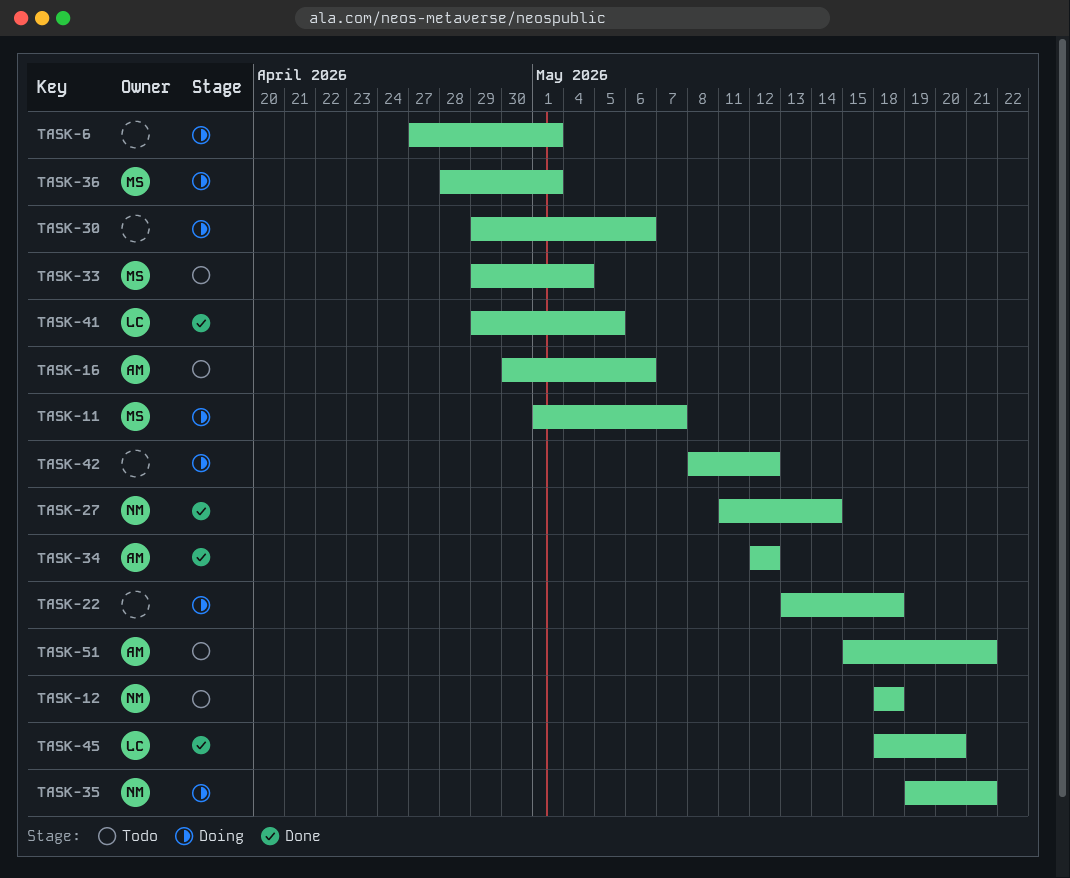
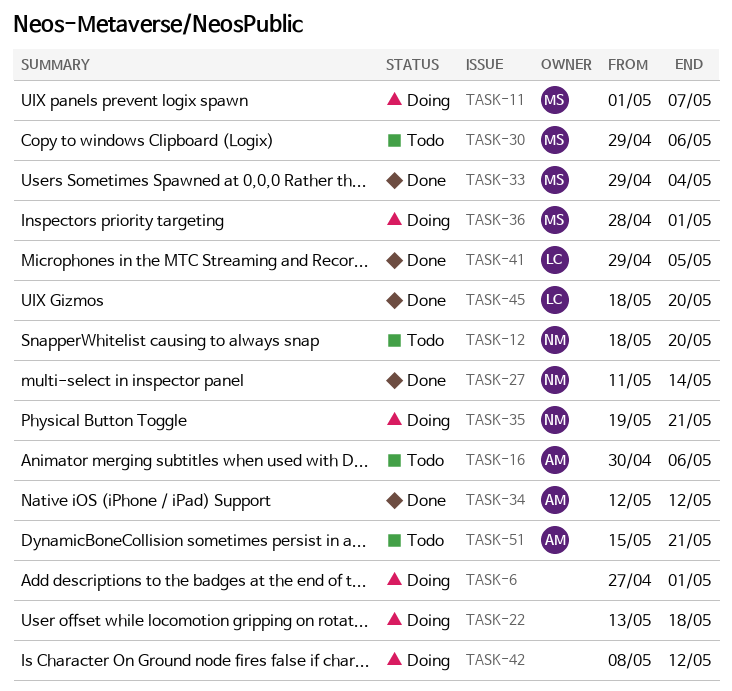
TASK-12, due: May 18 -> May 20
TASK-30, status: Doing -> Todo
TASK-30, owner: none -> MS
TASK-33, status: Todo -> Done

